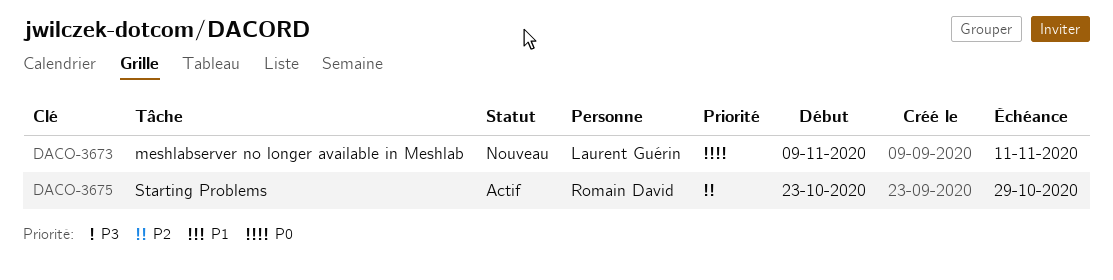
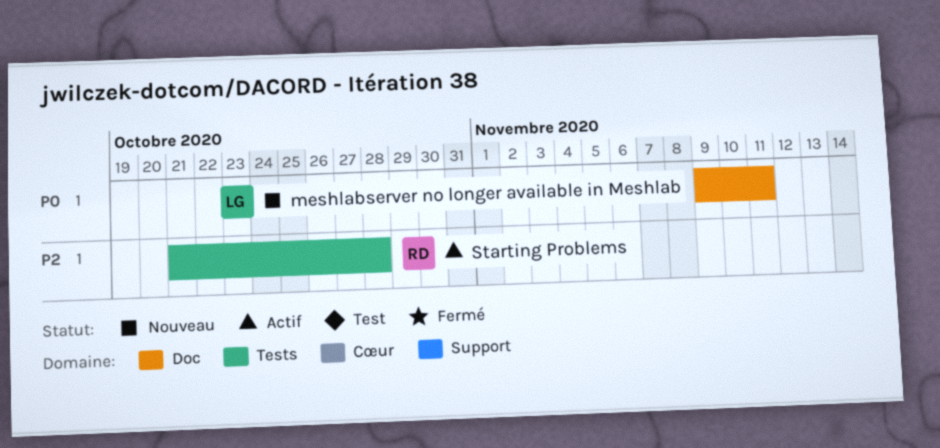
Starting Problems, start: Oct 23 -> Oct 21
Starting Problems, due: Oct 29 -> Oct 28

